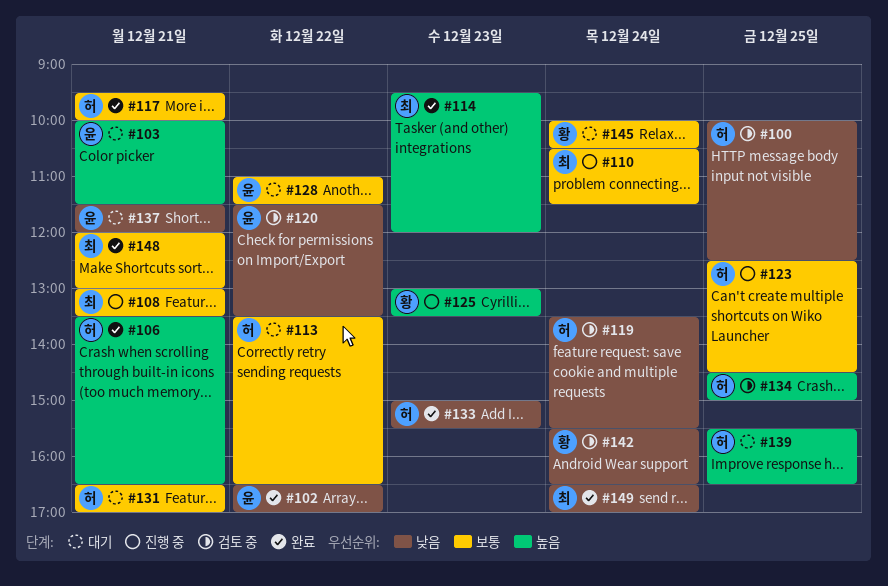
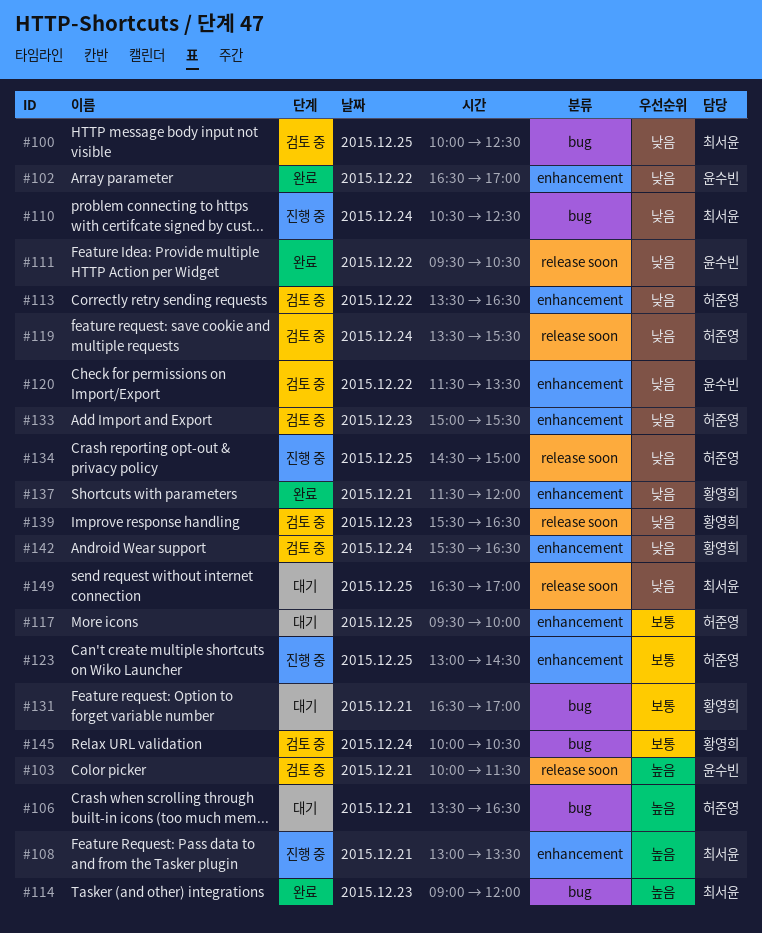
#100, owner: 허준영 -> 최서윤
#103, status: 대기 -> 검토 중
#106, status: 완료 -> 대기
#108, priority: 보통 -> 높음
#110, priority: 보통 -> 낮음
#110, ends: 11:30 -> 12:30
#111: none -> present
#113, status: 대기 -> 검토 중
#113, priority: 보통 -> 낮음
#114, begins: 09:30 -> 09:00
#117, status: 완료 -> 대기
#117, day: Dec 21 -> Dec 25
#123, begins: 12:30 -> 13:00
#125: present -> none
#128: present -> none
#131, owner: 허준영 -> 황영희
#133, status: 완료 -> 검토 중
#134, status: 검토 중 -> 진행 중
#134, priority: 높음 -> 낮음
#137, status: 대기 -> 완료
#137, owner: 윤수빈 -> 황영희
#139, status: 대기 -> 검토 중
#139, owner: 허준영 -> 황영희
#139, priority: 높음 -> 낮음
#139, day: Dec 25 -> Dec 23
#145, status: 대기 -> 검토 중
#148: present -> none
#149, status: 완료 -> 대기
#149, day: Dec 24 -> Dec 25

